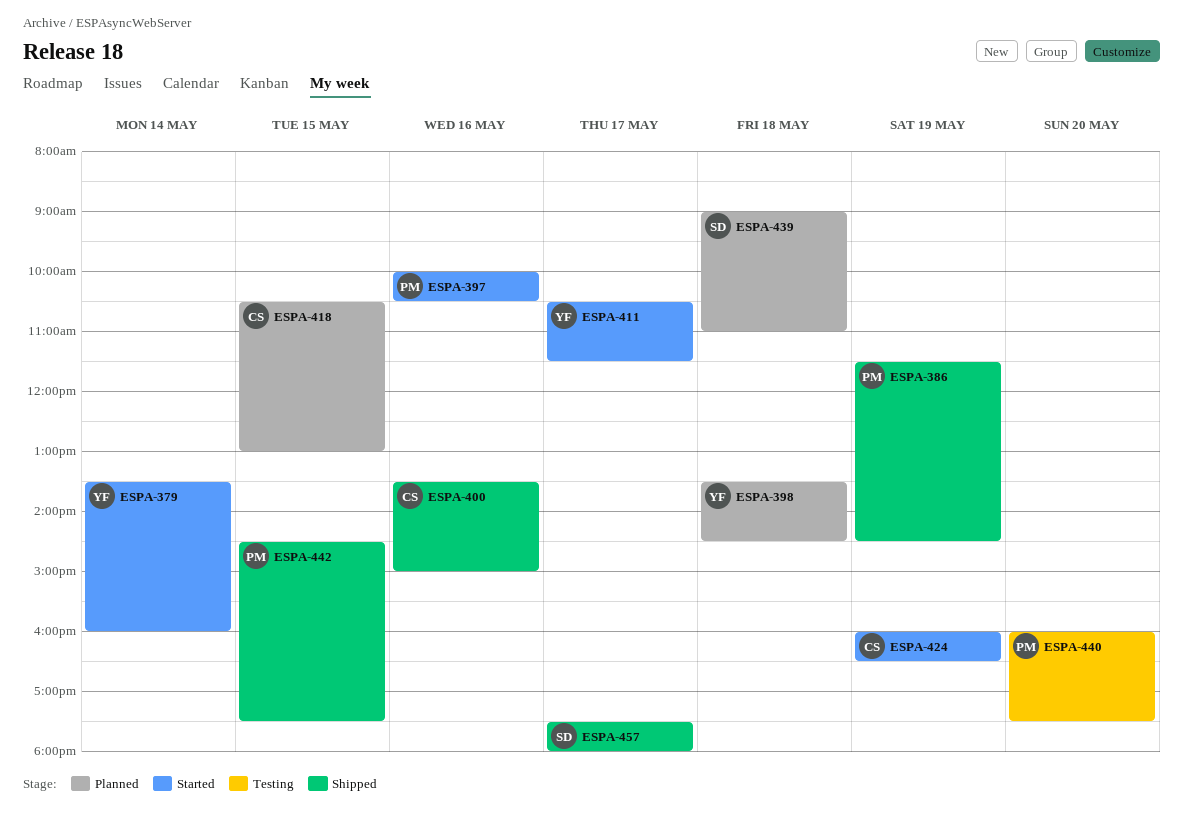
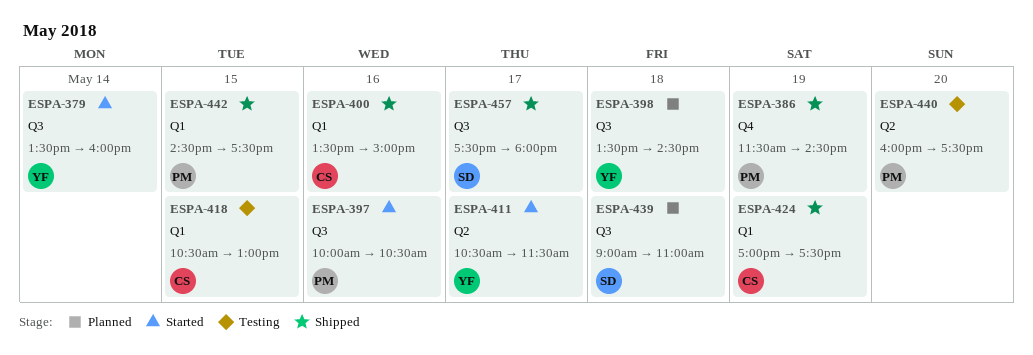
ESPA-418, status: Planned -> Testing
ESPA-424, status: Started -> Shipped
ESPA-424, begins: 16:00 -> 17:00
ESPA-424, ends: 16:30 -> 17:30

